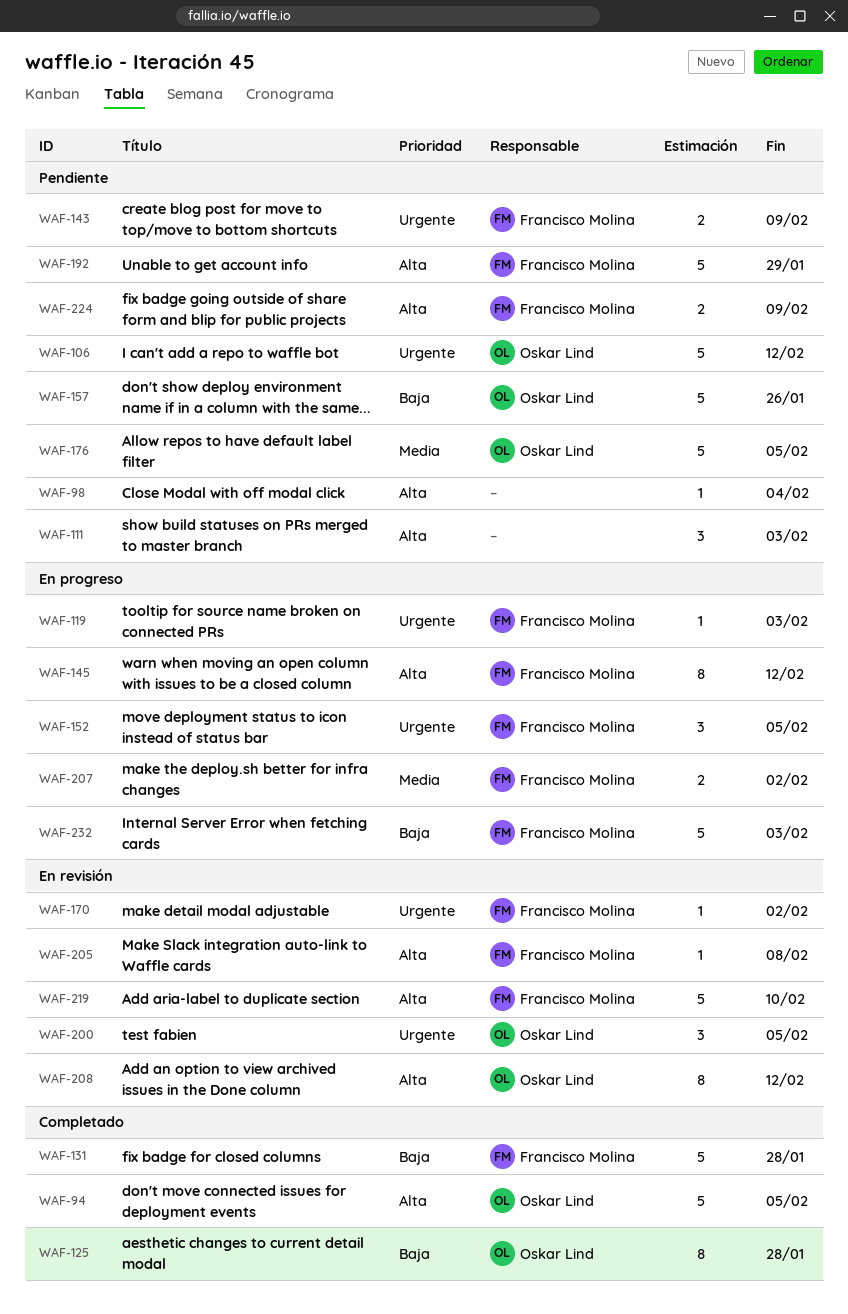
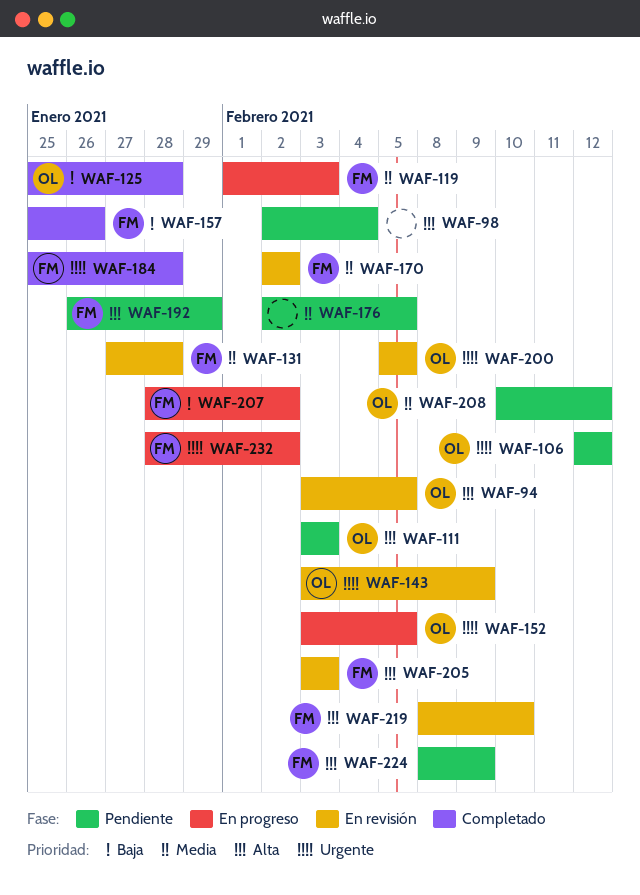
WAF-94, status: Completado -> En revisión
WAF-111, owner: none -> Oskar Lind
WAF-119, priority: Urgente -> Media
WAF-131, status: Completado -> En revisión
WAF-131, priority: Baja -> Media
WAF-143, status: Pendiente -> En revisión
WAF-143, owner: Francisco Molina -> Oskar Lind
WAF-145: present -> none
WAF-152, owner: Francisco Molina -> Oskar Lind
WAF-157, status: Pendiente -> Completado
WAF-157, owner: Oskar Lind -> Francisco Molina
WAF-170, priority: Urgente -> Media
WAF-176, owner: Oskar Lind -> none
WAF-184: none -> present
WAF-205, due: Feb 8 -> Feb 3
WAF-207, priority: Media -> Baja
WAF-208, status: En revisión -> Pendiente
WAF-208, priority: Alta -> Media
WAF-232, priority: Baja -> Urgente
WAF-232, due: Feb 3 -> Feb 2

